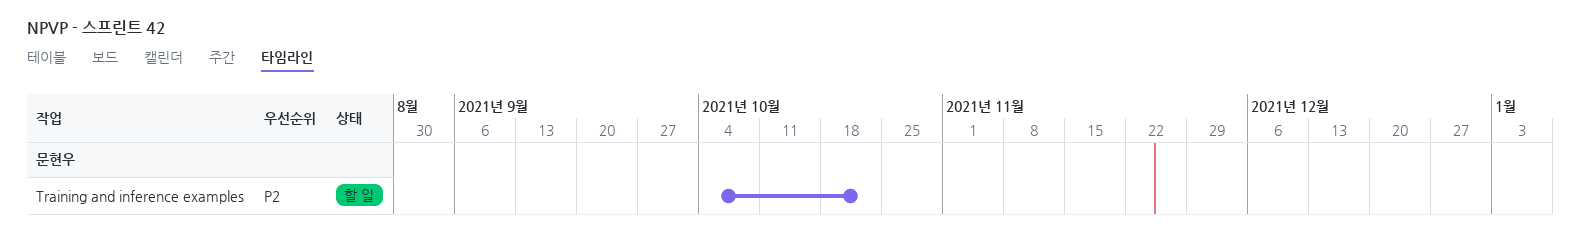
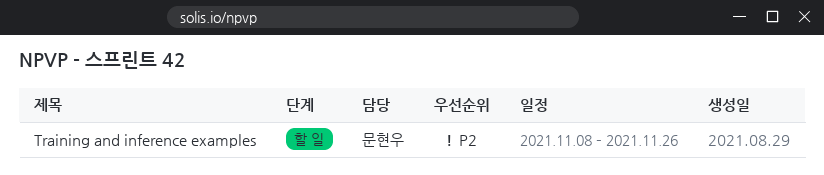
Training and inference examples, start: Oct 4 -> Nov 8
Training and inference examples, due: Oct 22 -> Nov 26

